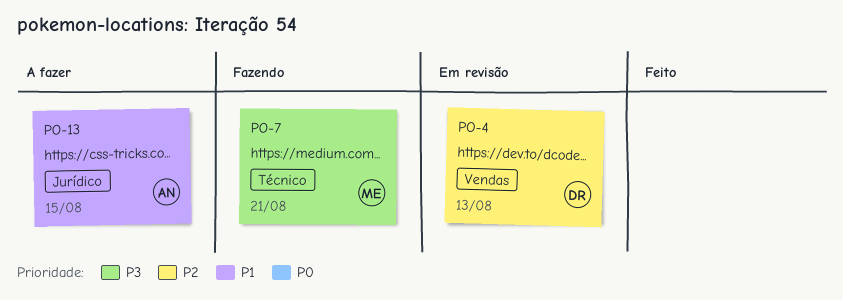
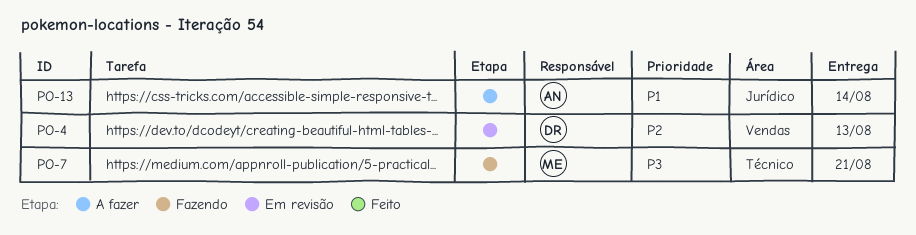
PO-13, due: Aug 15 -> Aug 14

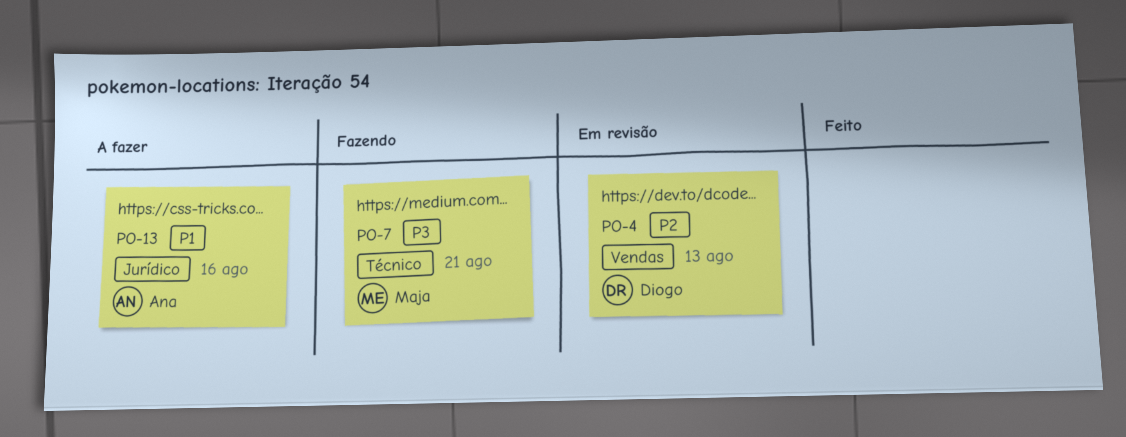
PO-13, due: Aug 14 -> Aug 16

